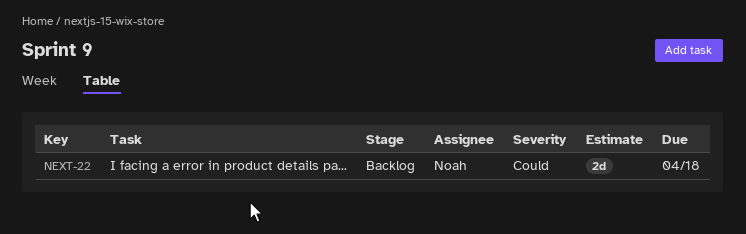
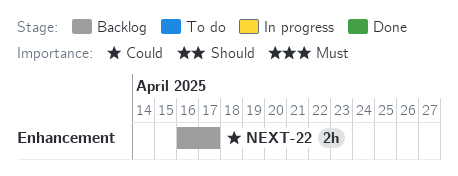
NEXT-22, estimate: 2d -> 2h
NEXT-22, due: Apr 18 -> Apr 17

